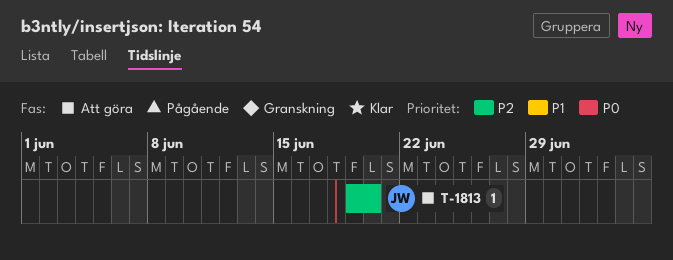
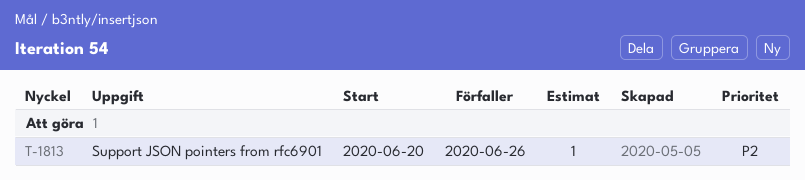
T-1813, start: Jun 19 -> Jun 20
T-1813, due: Jun 20 -> Jun 26

